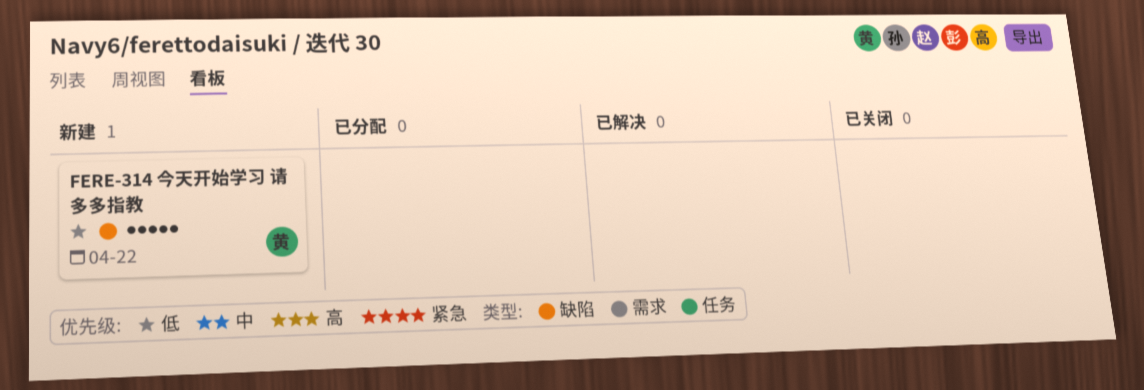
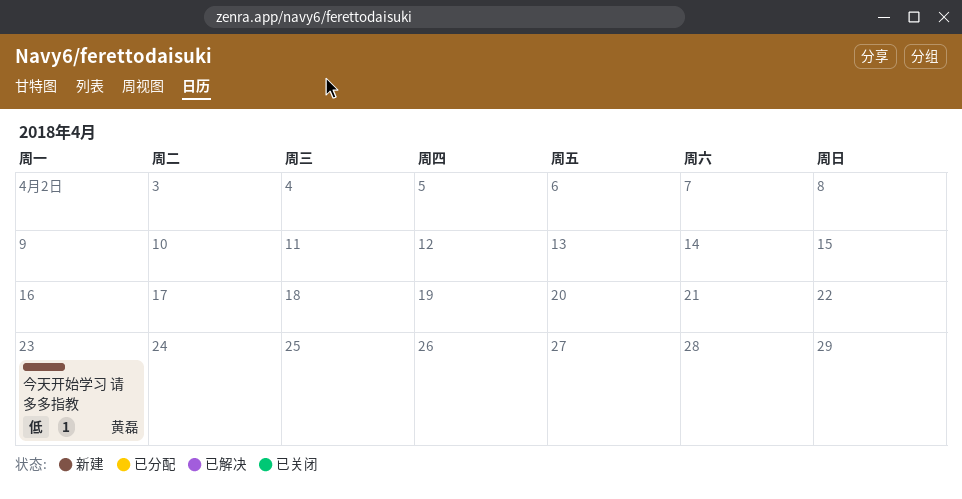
今天开始学习 请多多指教, estimate: 5 -> 1
今天开始学习 请多多指教, due: Apr 22 -> Apr 23

